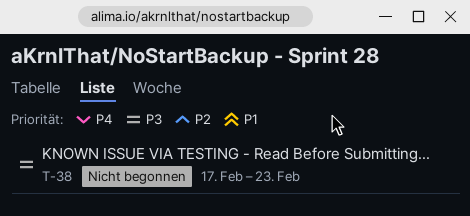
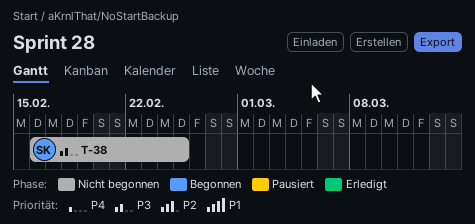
T-38, start: Feb 17 -> Feb 16
T-38, due: Feb 23 -> Feb 25

